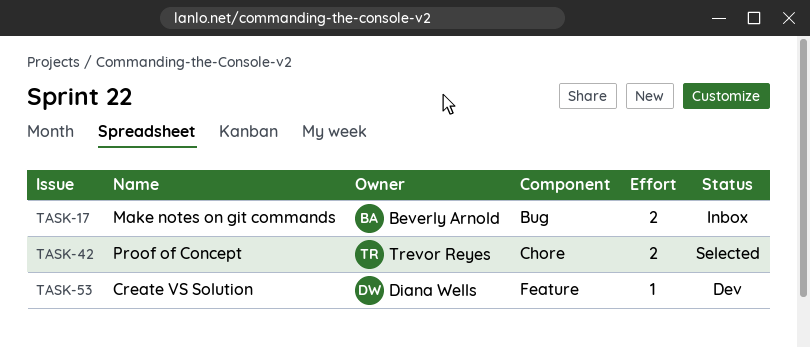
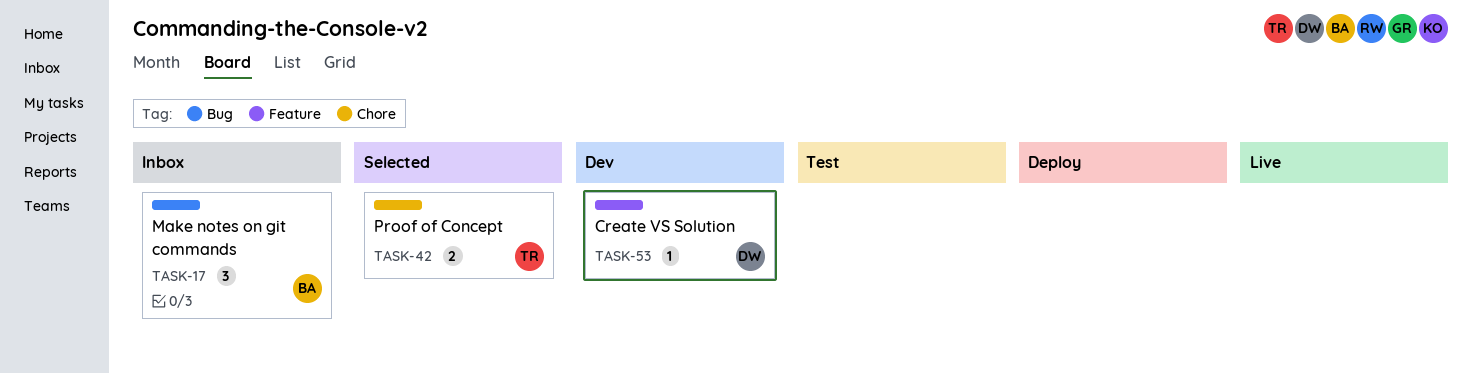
TASK-17, estimate: 2 -> 3

